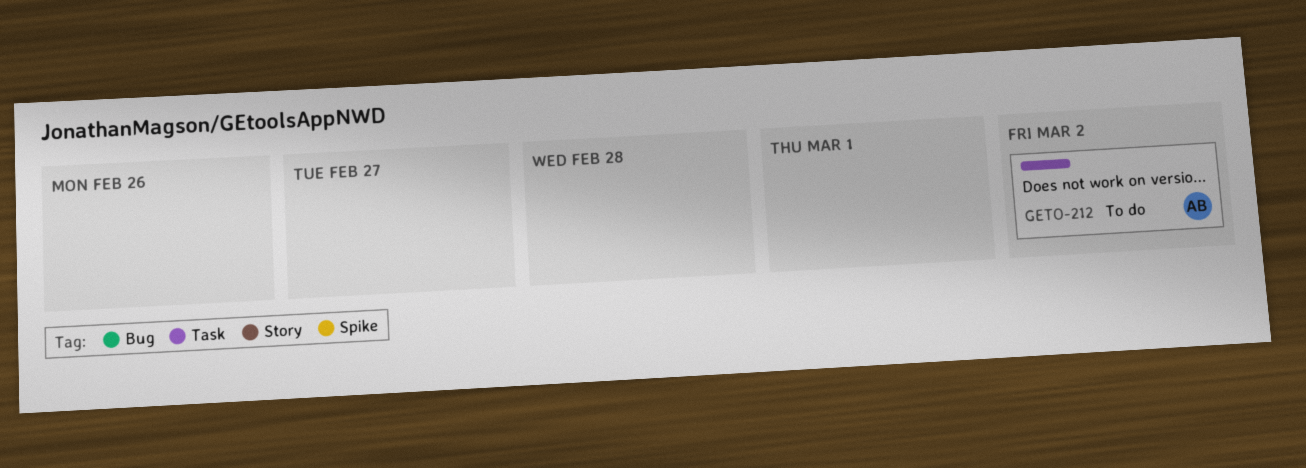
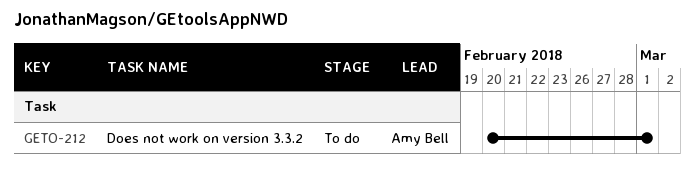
GETO-212, due: Mar 2 -> Mar 1

